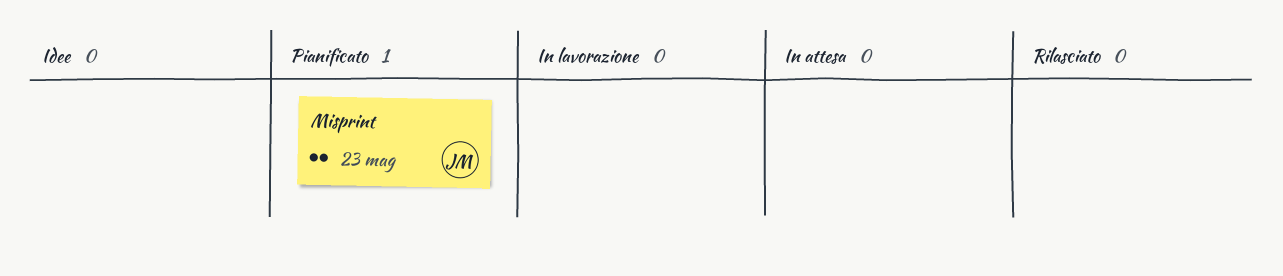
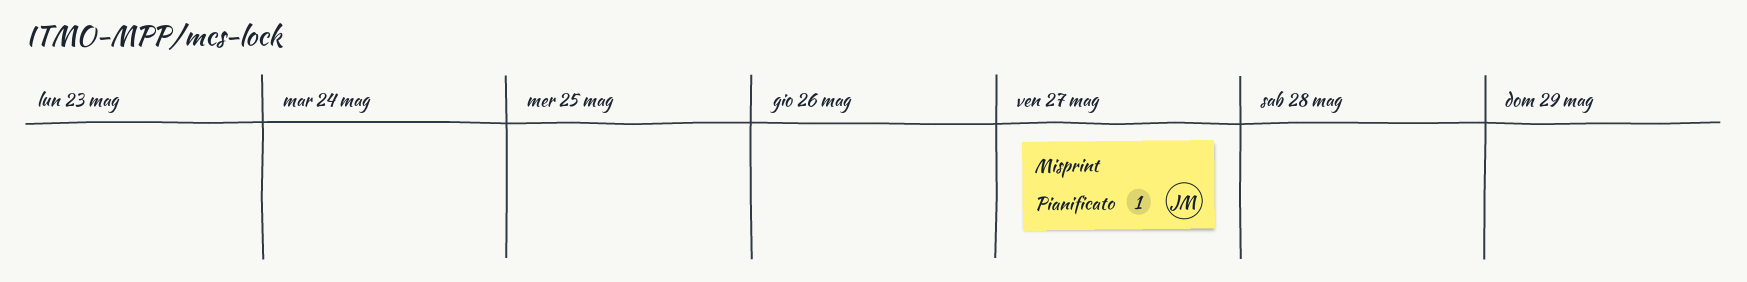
Misprint, estimate: 2 -> 1
Misprint, due: May 23 -> May 27

